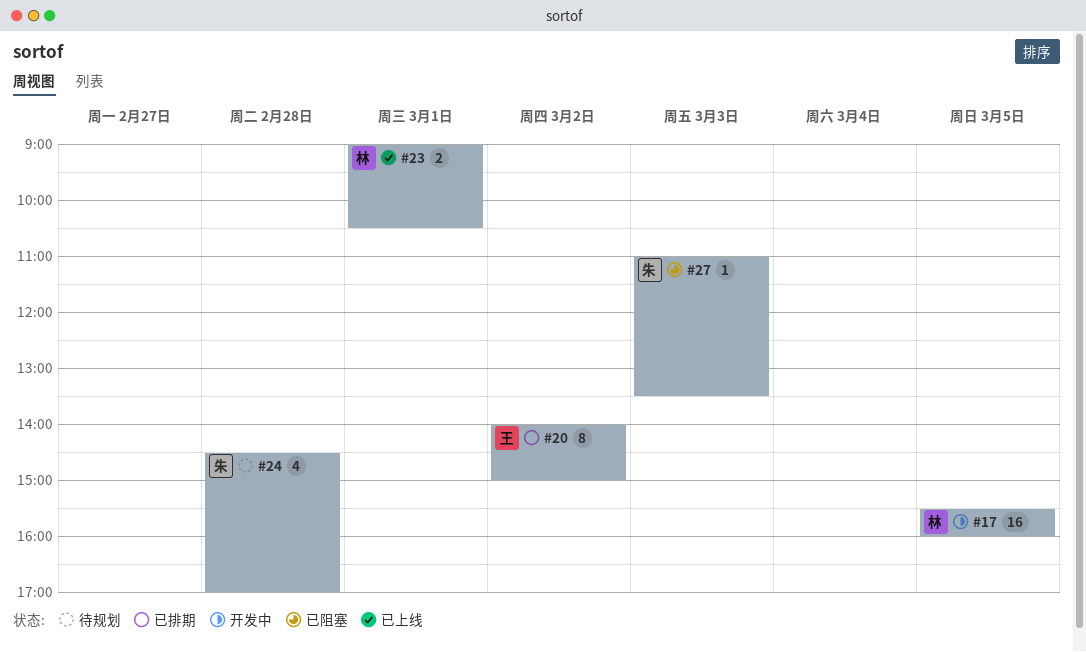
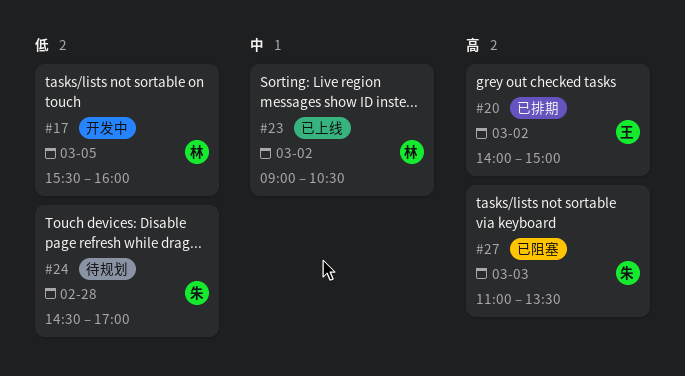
#23, day: Mar 1 -> Mar 2

